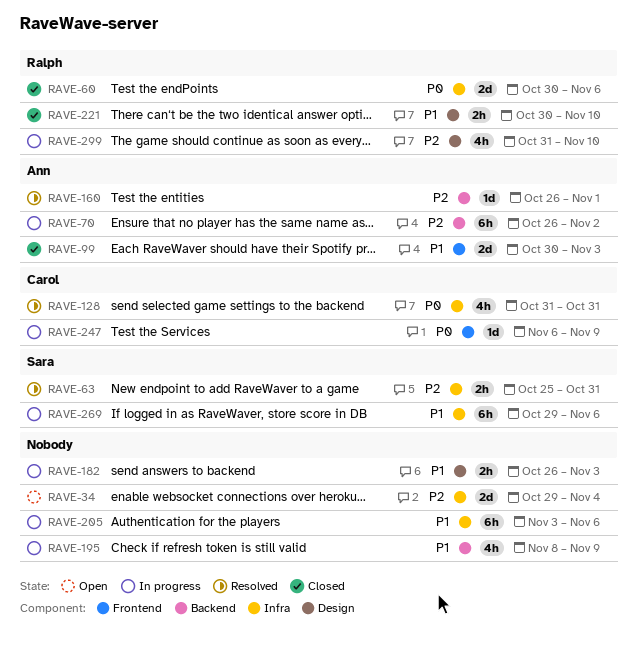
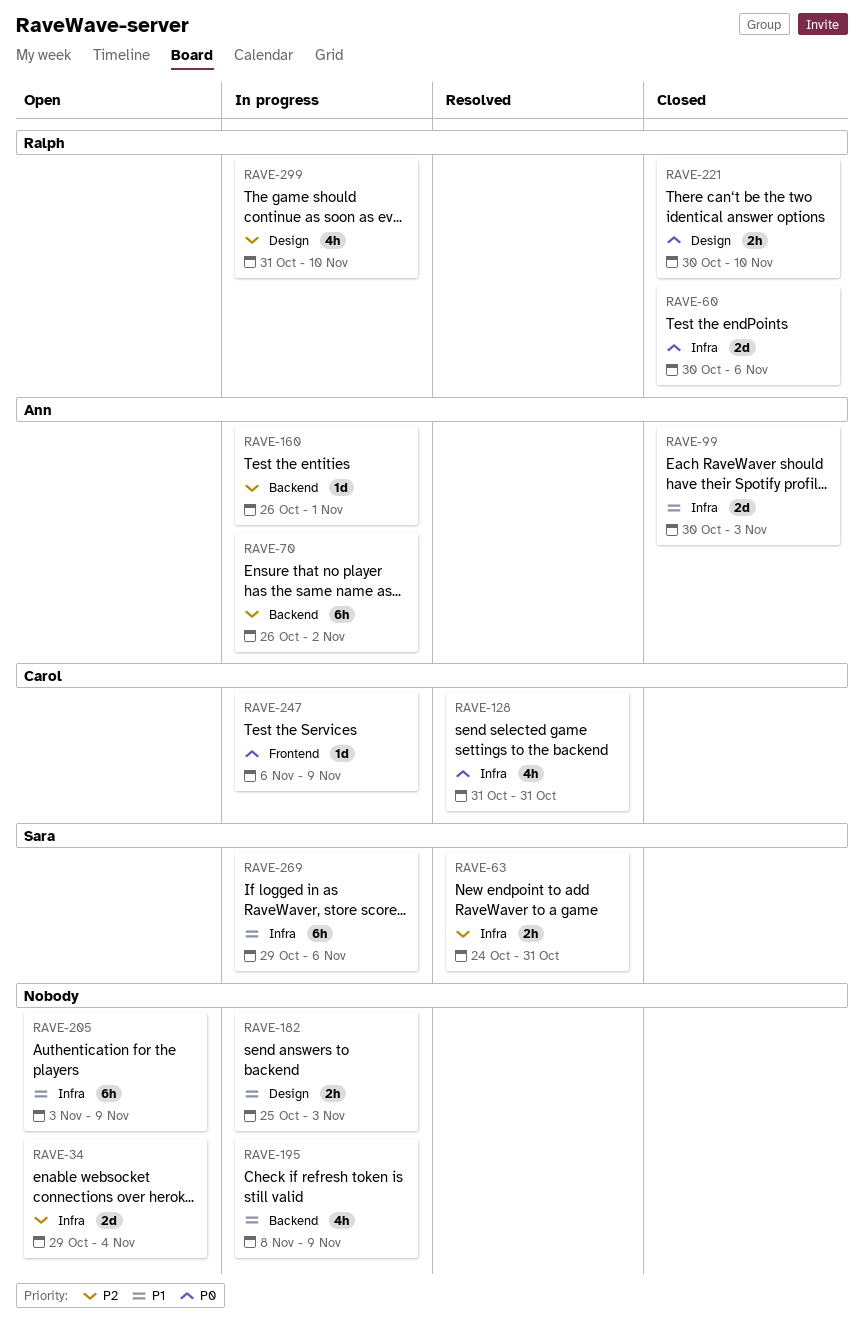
RAVE-63, start: Oct 25 -> Oct 24
RAVE-99, label: Frontend -> Infra
RAVE-160, status: Resolved -> In progress
RAVE-182, start: Oct 26 -> Oct 25
RAVE-205, status: In progress -> Open
RAVE-205, due: Nov 6 -> Nov 9
RAVE-221, priority: P1 -> P0

